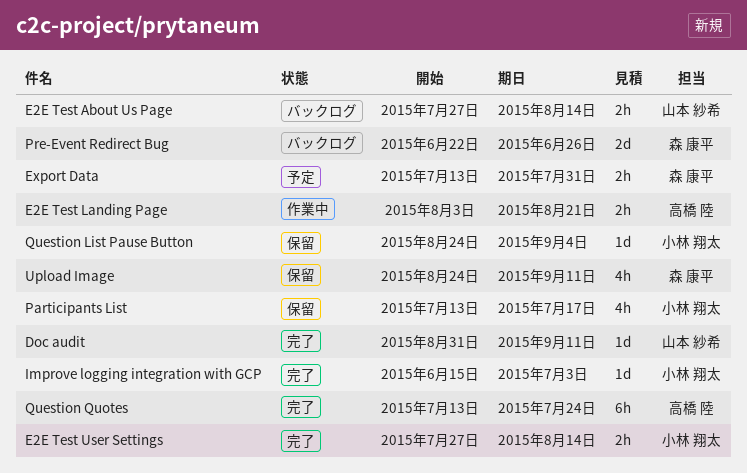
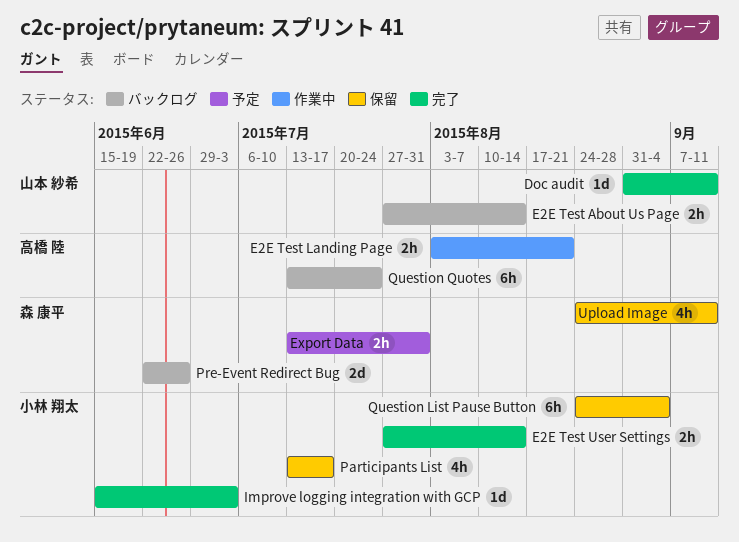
Question List Pause Button, estimate: 1d -> 6h
Question Quotes, status: 完了 -> バックログ

